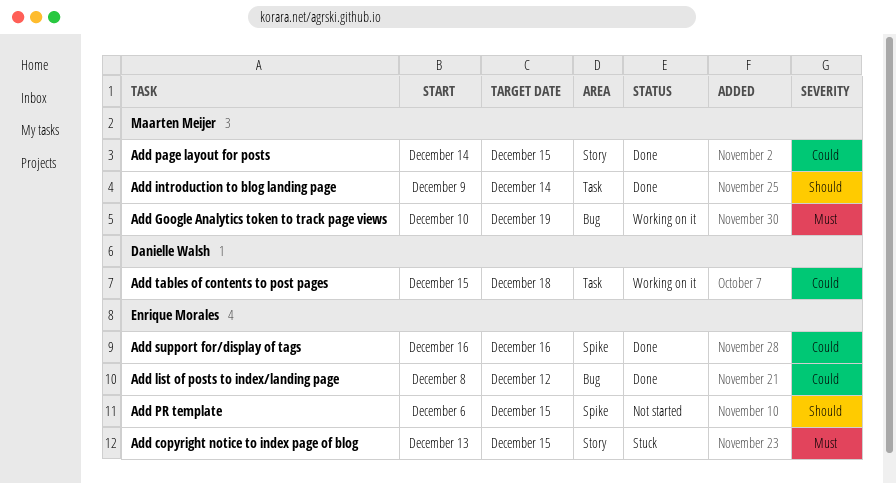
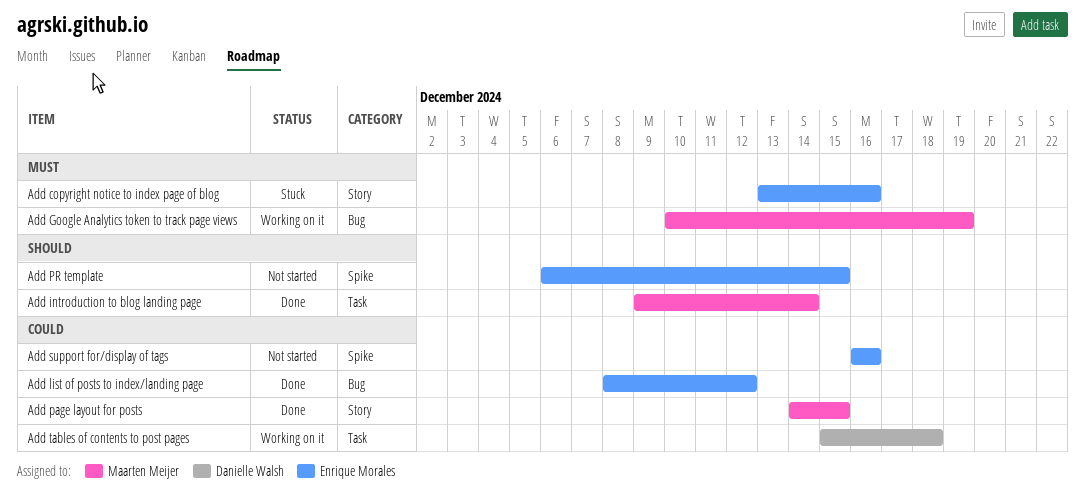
Add copyright notice to index page of blog, due: Dec 15 -> Dec 16
Add support for/display of tags, status: Done -> Not started

